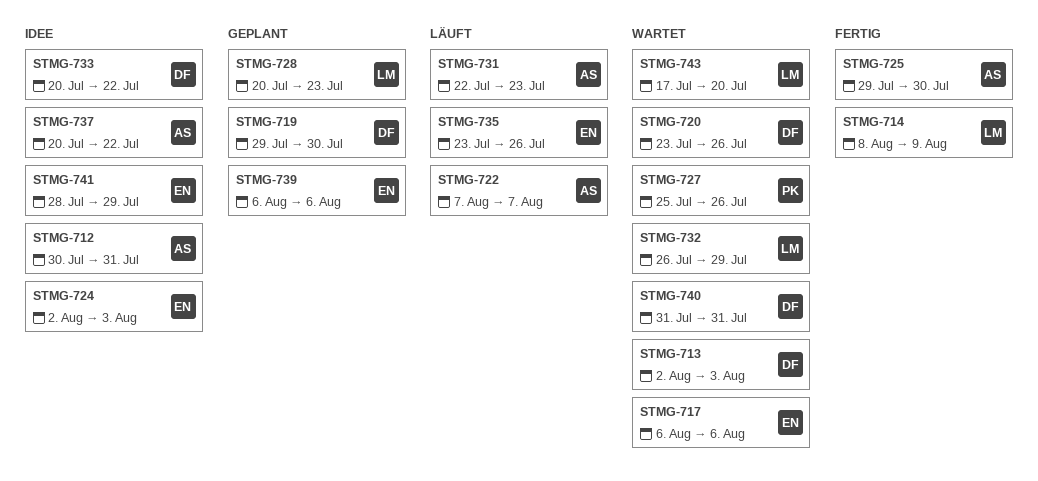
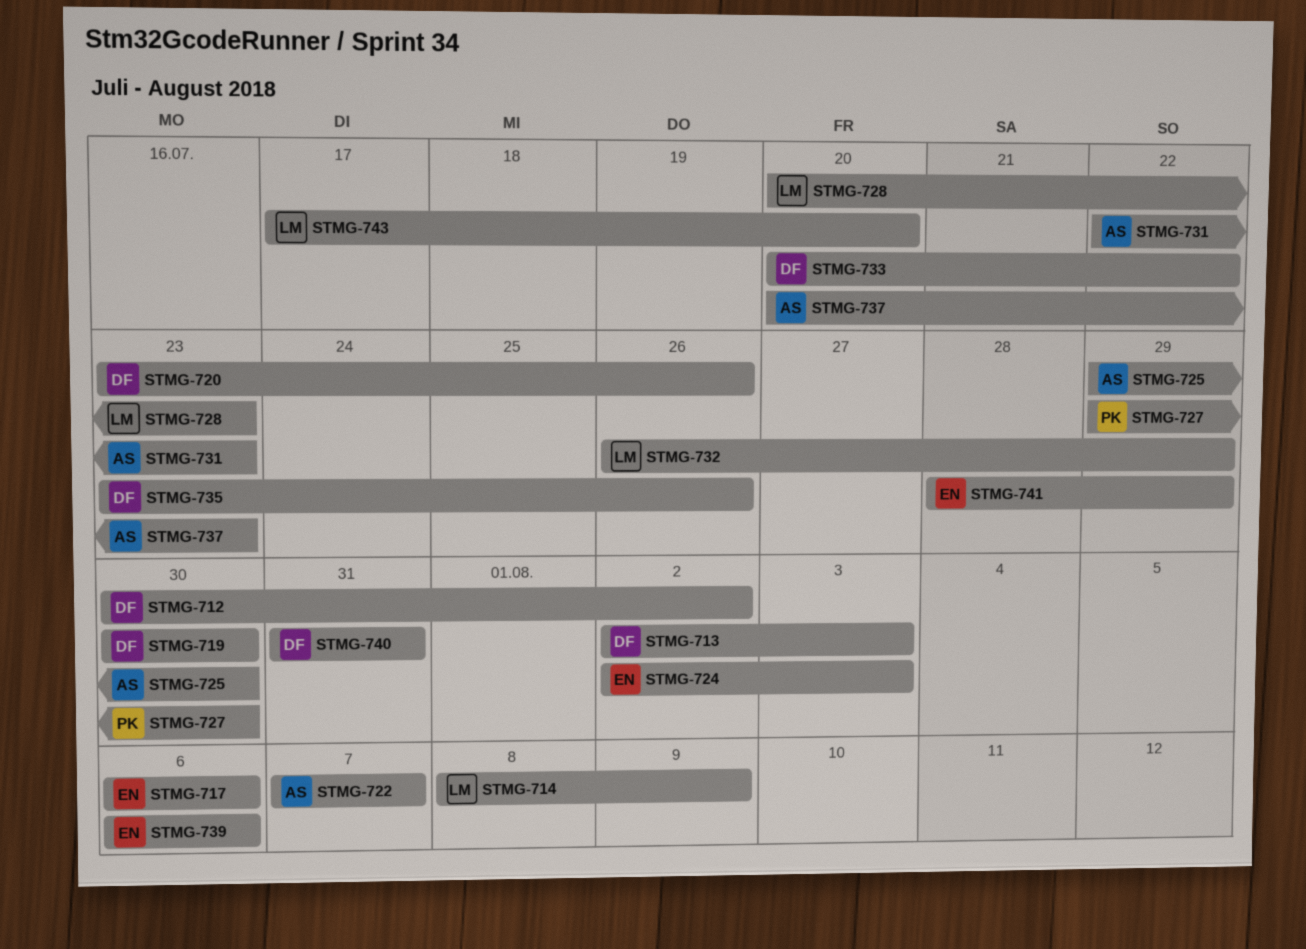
STMG-712, owner: AS -> DF
STMG-712, due: Jul 31 -> Aug 2
STMG-719, start: Jul 29 -> Jul 30
STMG-727, start: Jul 25 -> Jul 29
STMG-727, due: Jul 26 -> Jul 30
STMG-735, owner: EN -> DF
STMG-737, due: Jul 22 -> Jul 23

